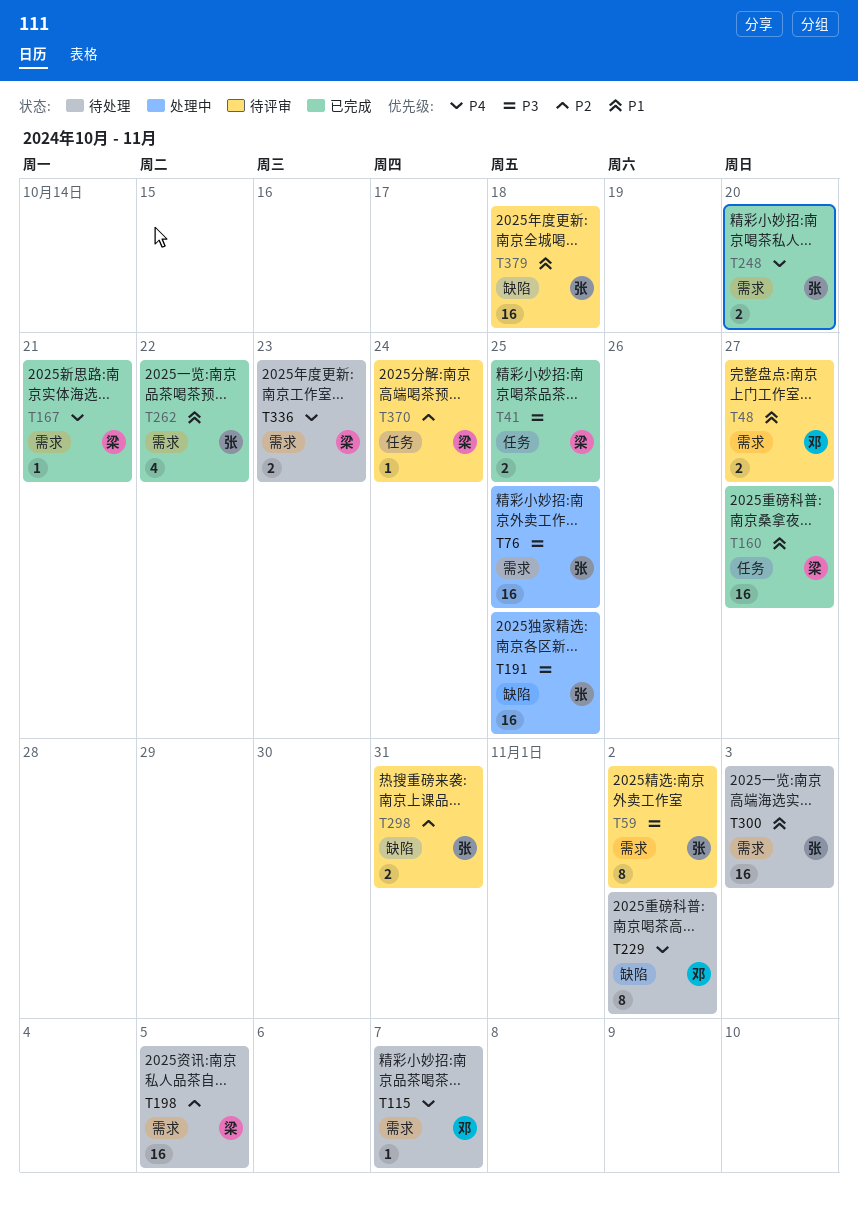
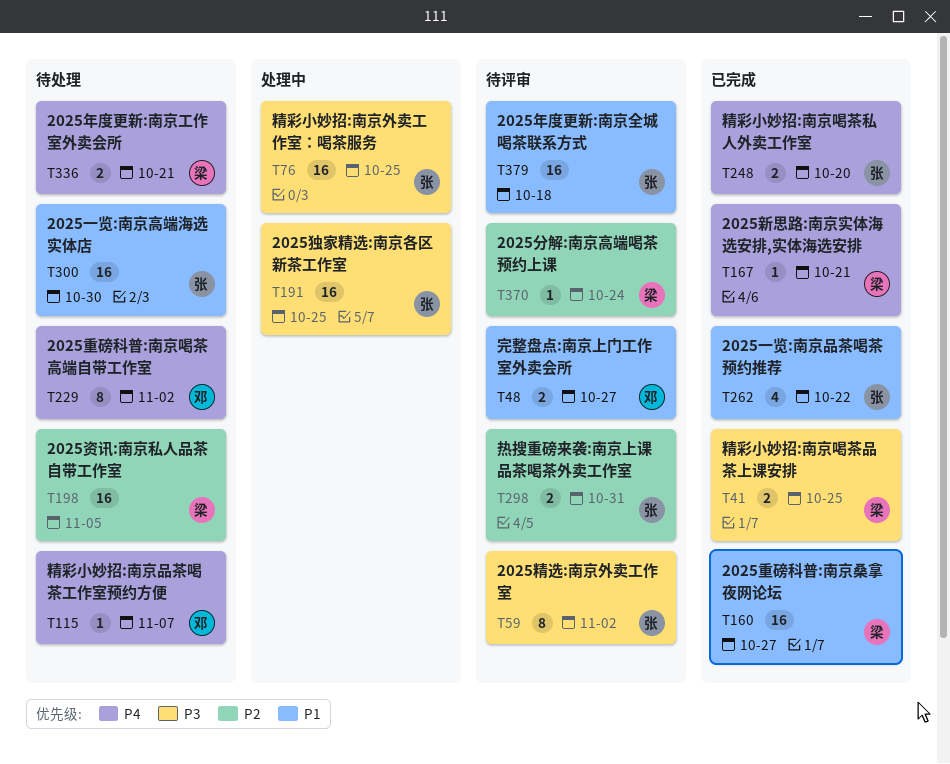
T300, due: Nov 3 -> Oct 30
T336, due: Oct 23 -> Oct 21

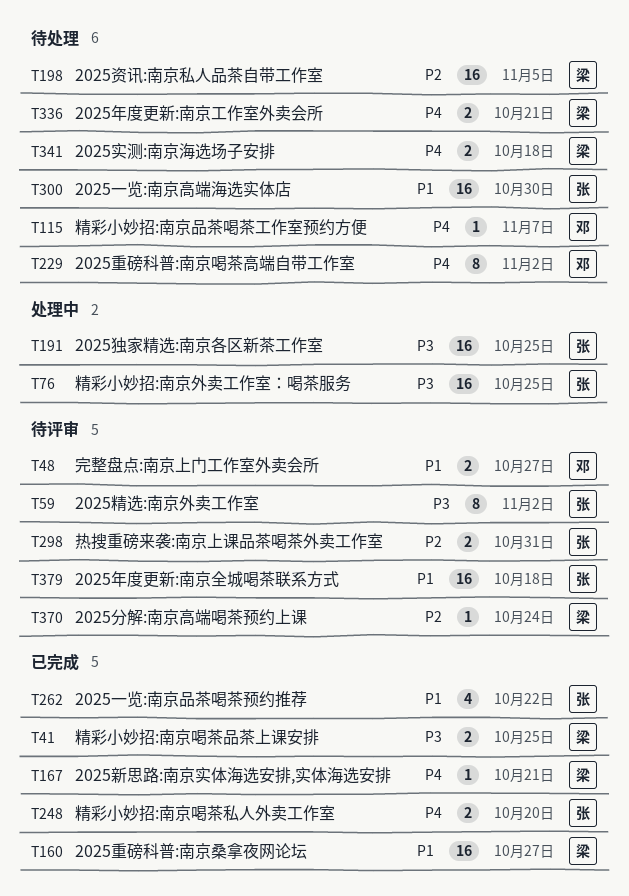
T341: none -> present

